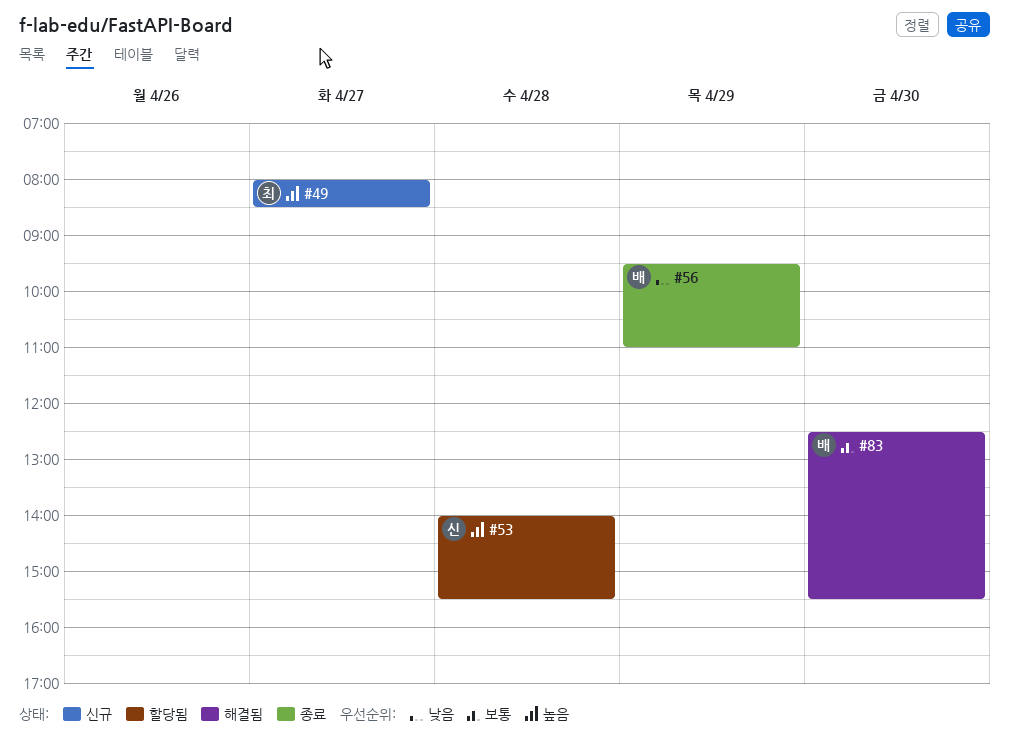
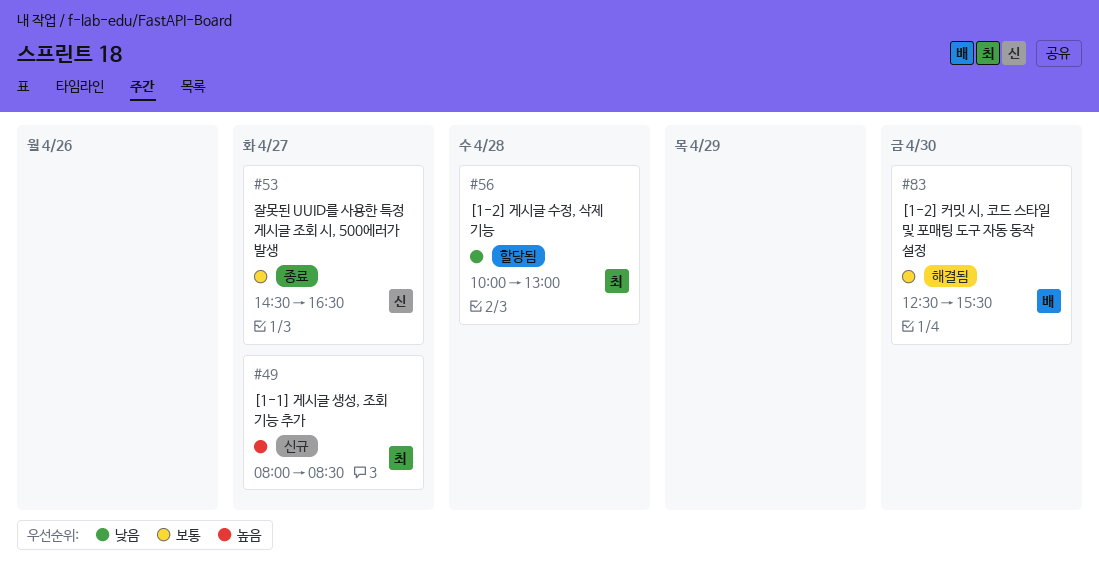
#53, status: 할당됨 -> 종료
#53, priority: 높음 -> 보통
#53, day: Apr 28 -> Apr 27
#53, begins: 14:00 -> 14:30
#53, ends: 15:30 -> 16:30
#56, status: 종료 -> 할당됨
#56, owner: 배 -> 최
#56, day: Apr 29 -> Apr 28
#56, begins: 09:30 -> 10:00
#56, ends: 11:00 -> 13:00

